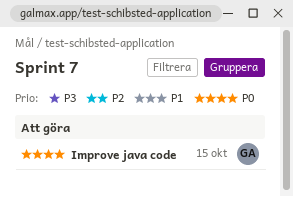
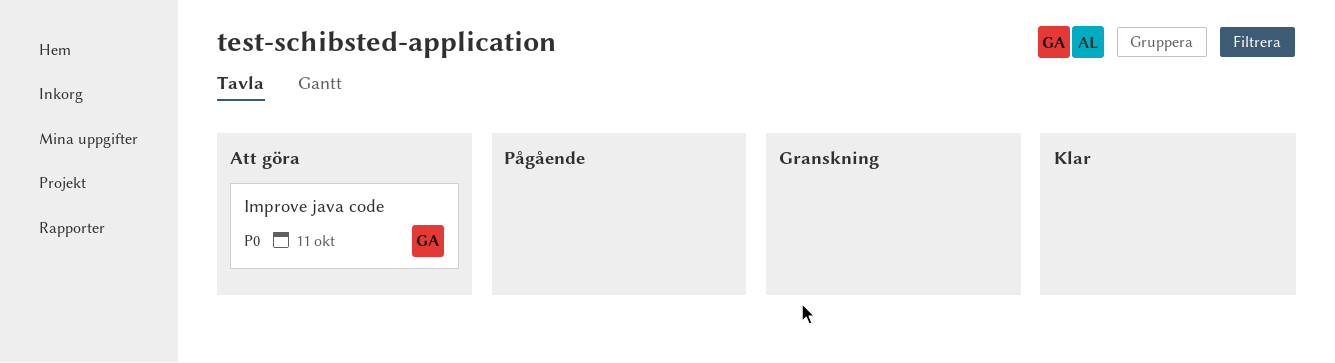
Improve java code, due: Oct 15 -> Oct 11

